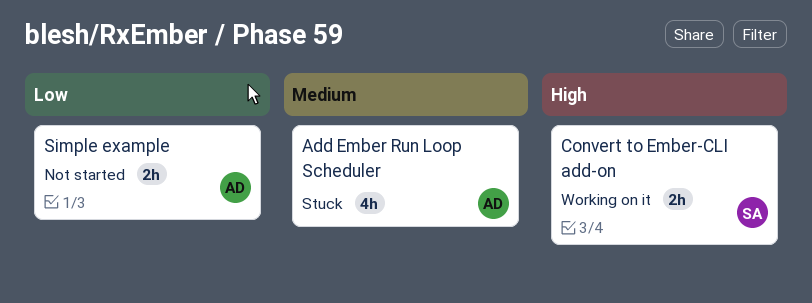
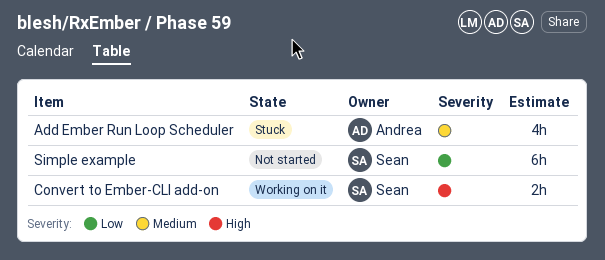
Simple example, owner: Andrea -> Sean
Simple example, estimate: 2h -> 6h

